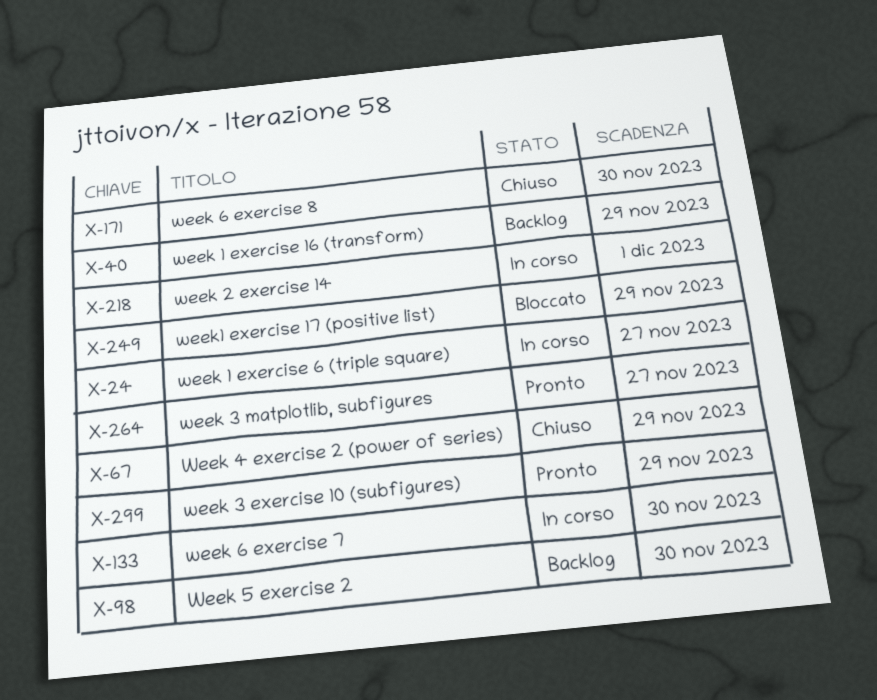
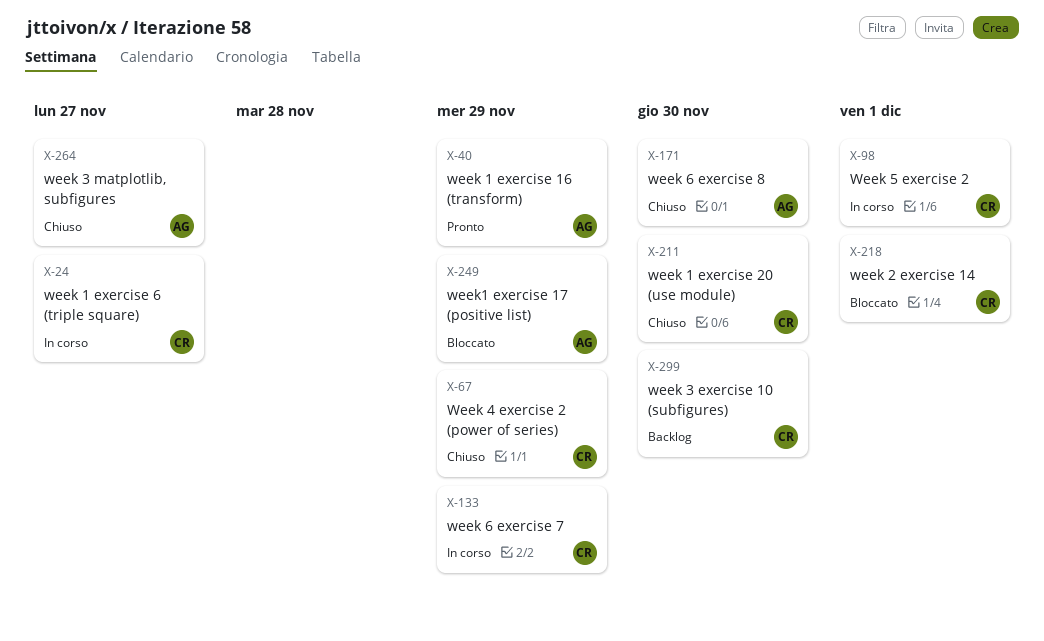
X-40, status: Backlog -> Pronto
X-98, status: Backlog -> In corso
X-98, due: Nov 30 -> Dec 1
X-133, due: Nov 30 -> Nov 29
X-211: none -> present
X-218, status: In corso -> Bloccato
X-264, status: Pronto -> Chiuso
X-299, status: Pronto -> Backlog
X-299, due: Nov 29 -> Nov 30

